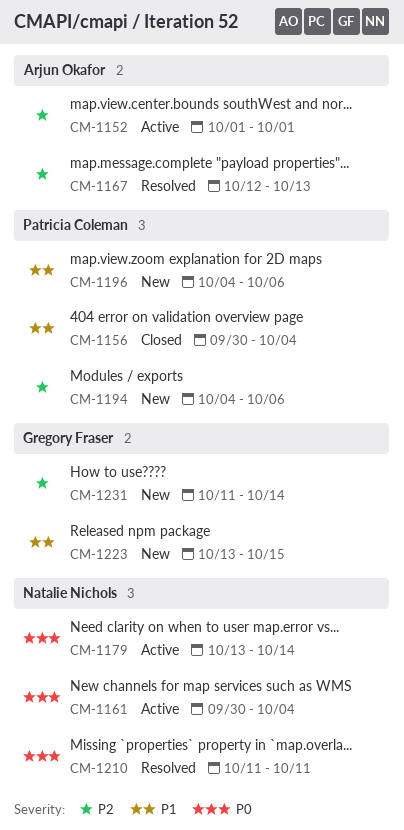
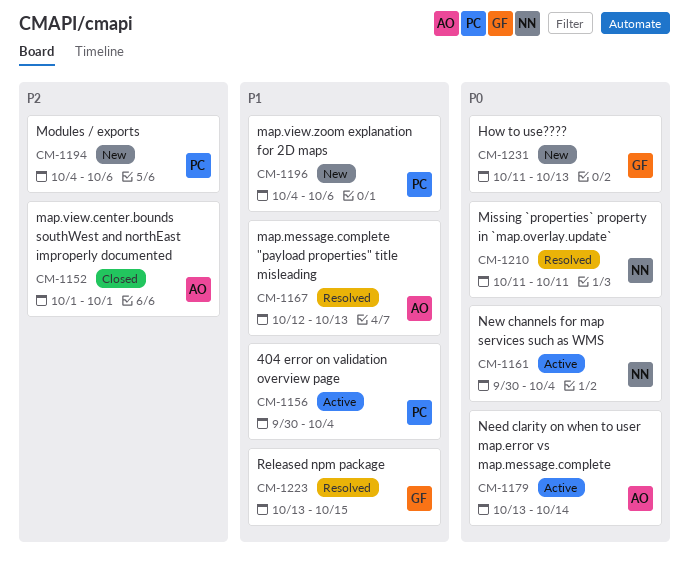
CM-1152, status: Active -> Closed
CM-1156, status: Closed -> Active
CM-1167, priority: P2 -> P1
CM-1179, owner: Natalie Nichols -> Arjun Okafor
CM-1223, status: New -> Resolved
CM-1231, priority: P2 -> P0
CM-1231, due: Oct 14 -> Oct 13

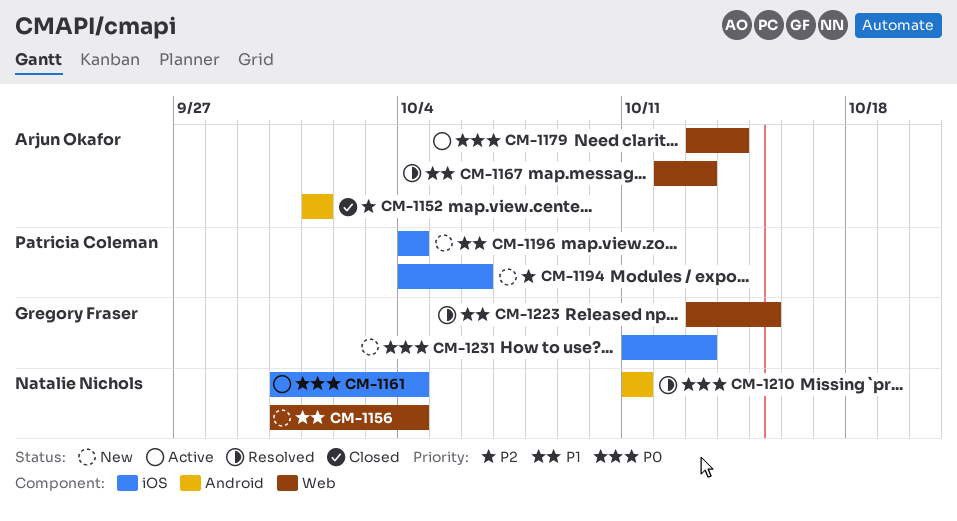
CM-1156, status: Active -> New
CM-1156, owner: Patricia Coleman -> Natalie Nichols
CM-1196, due: Oct 6 -> Oct 4

